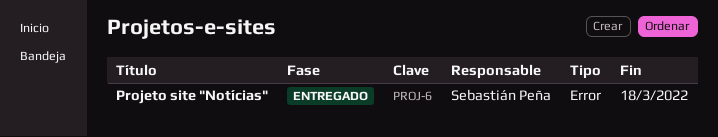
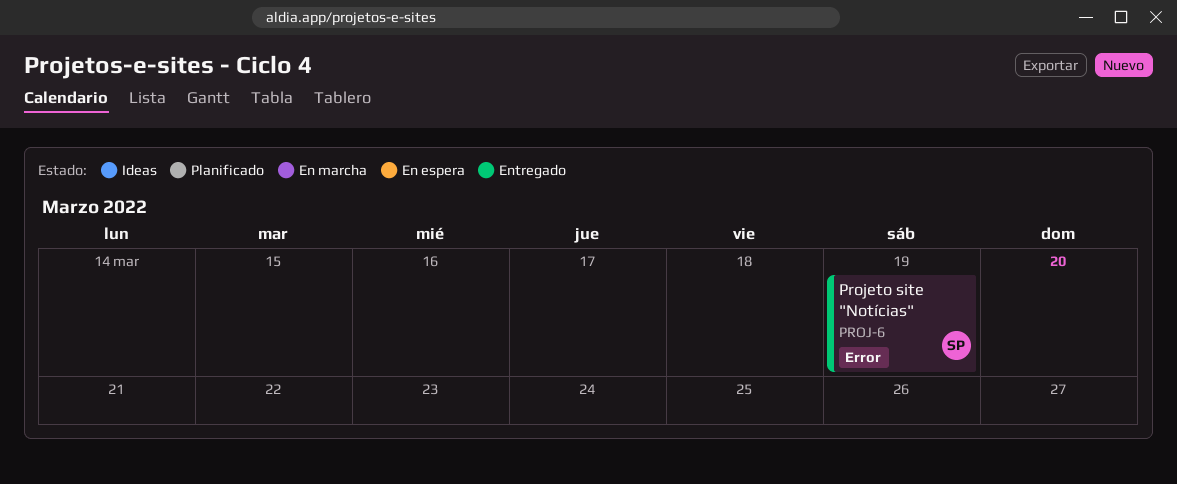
PROJ-6, due: Mar 18 -> Mar 19

